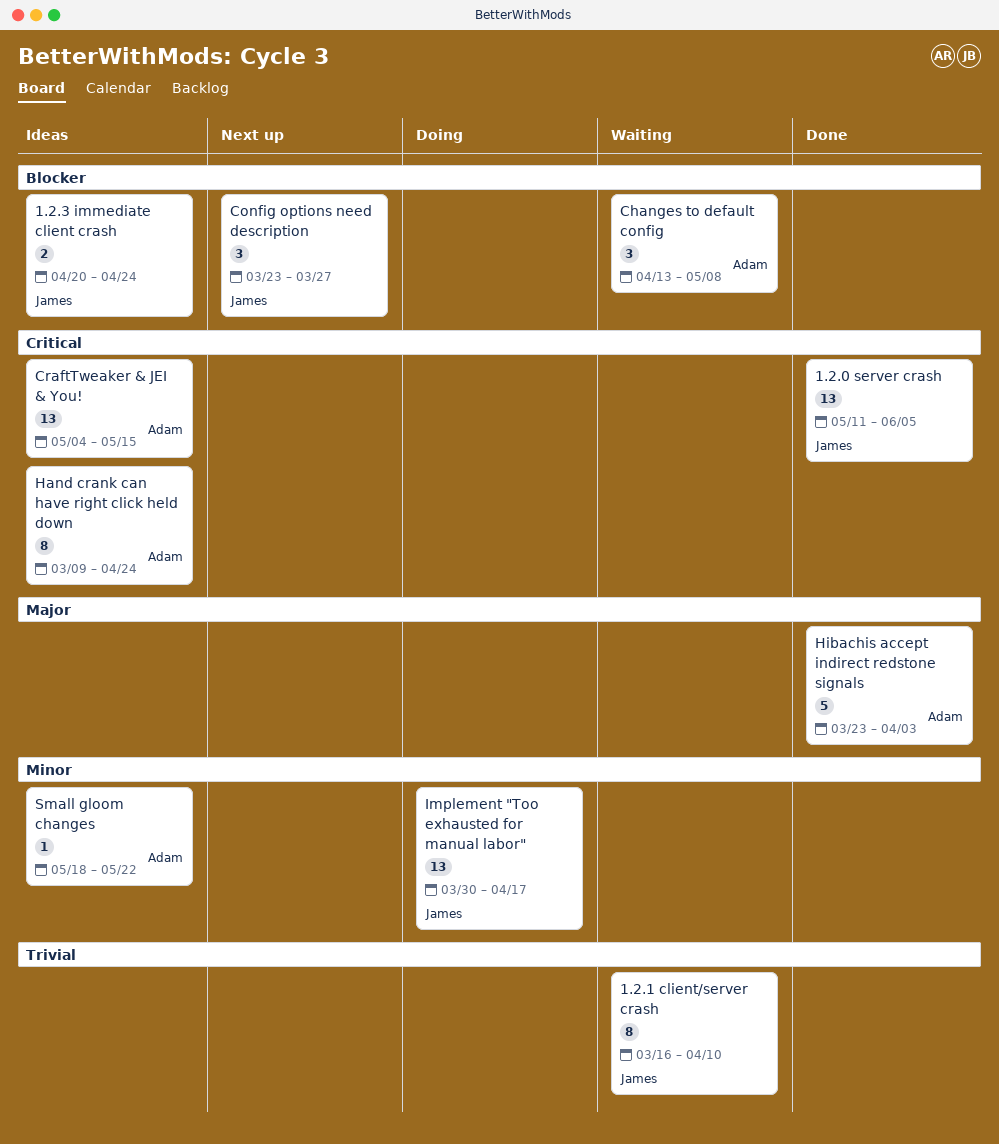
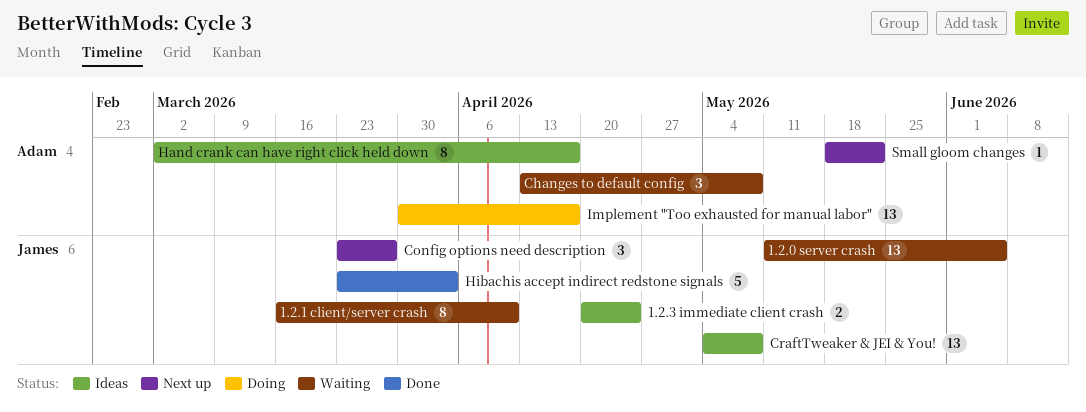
1.2.0 server crash, status: Done -> Waiting
CraftTweaker & JEI & You!, owner: Adam -> James
CraftTweaker & JEI & You!, due: May 15 -> May 8
Hand crank can have right click held down, start: Mar 9 -> Mar 2
Hand crank can have right click held down, due: Apr 24 -> Apr 17
Hibachis accept indirect redstone signals, owner: Adam -> James
Implement "Too exhausted for manual labor", owner: James -> Adam
Small gloom changes, status: Ideas -> Next up

